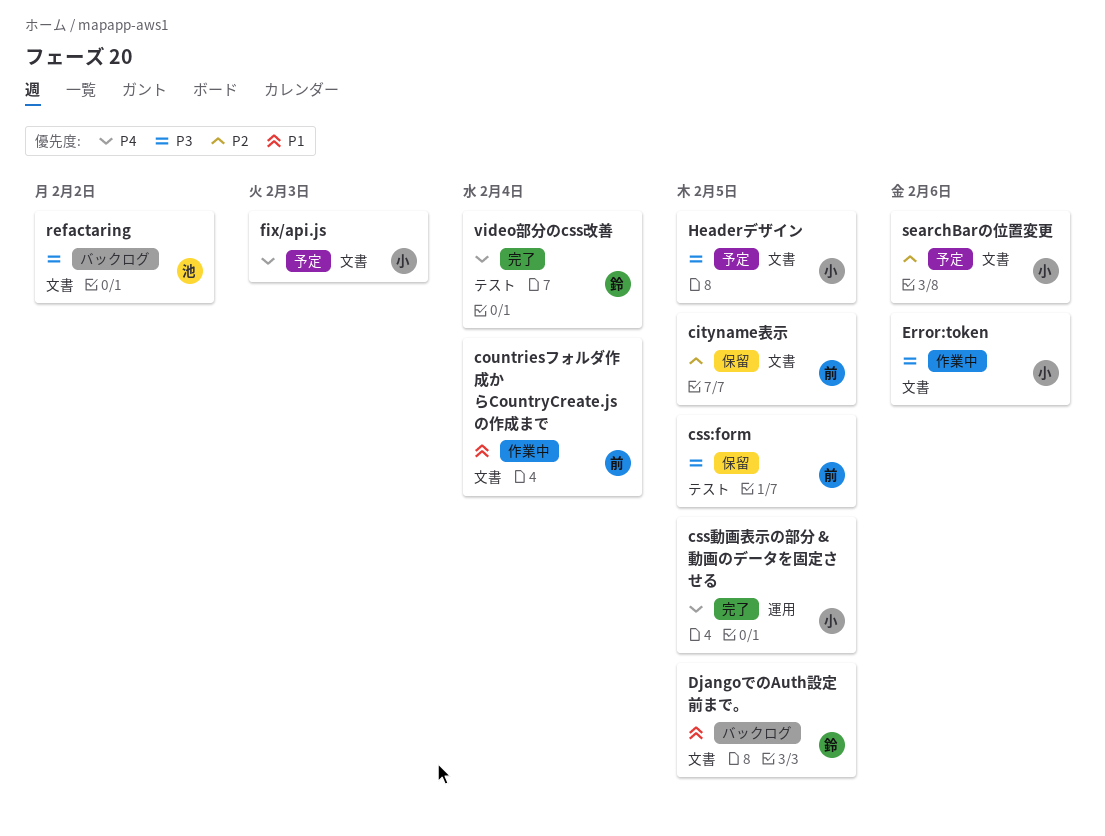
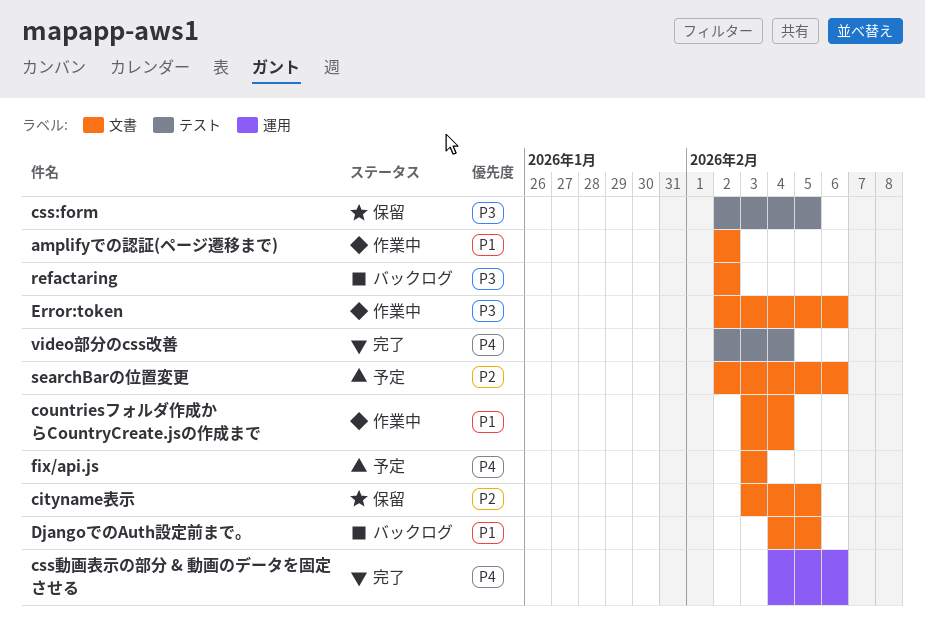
amplifyでの認証(ページ遷移まで): none -> present
css動画表示の部分 & 動画のデータを固定させる, due: Feb 5 -> Feb 6
Headerデザイン: present -> none

